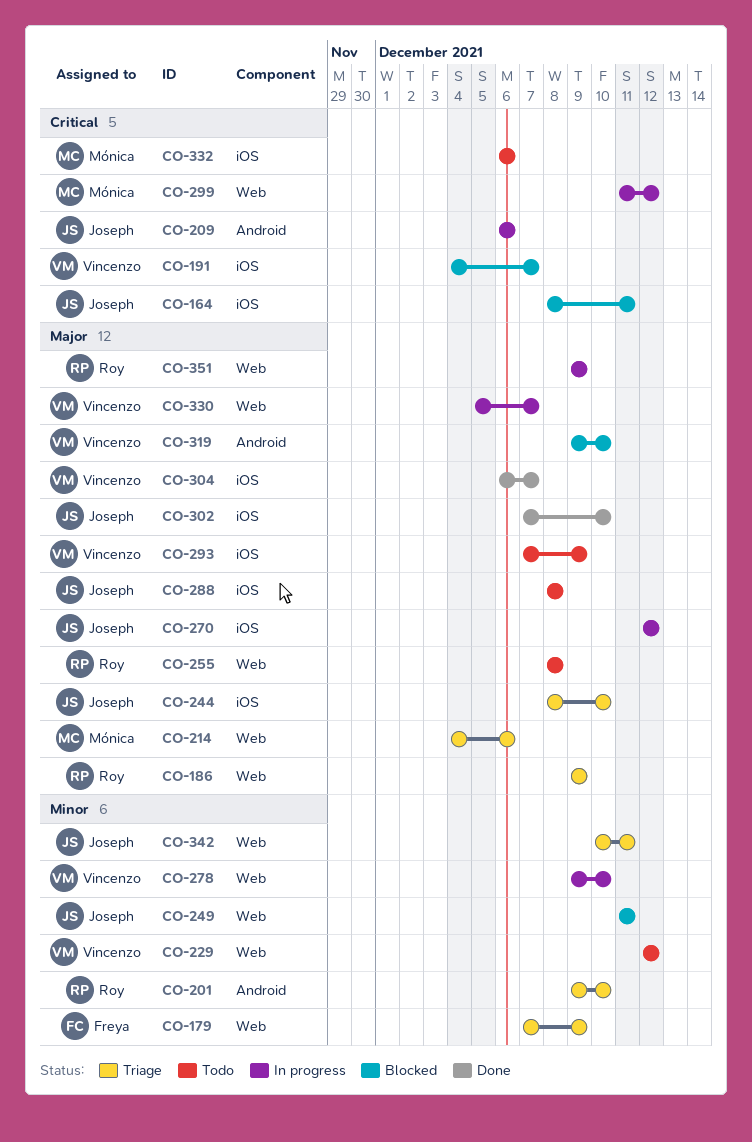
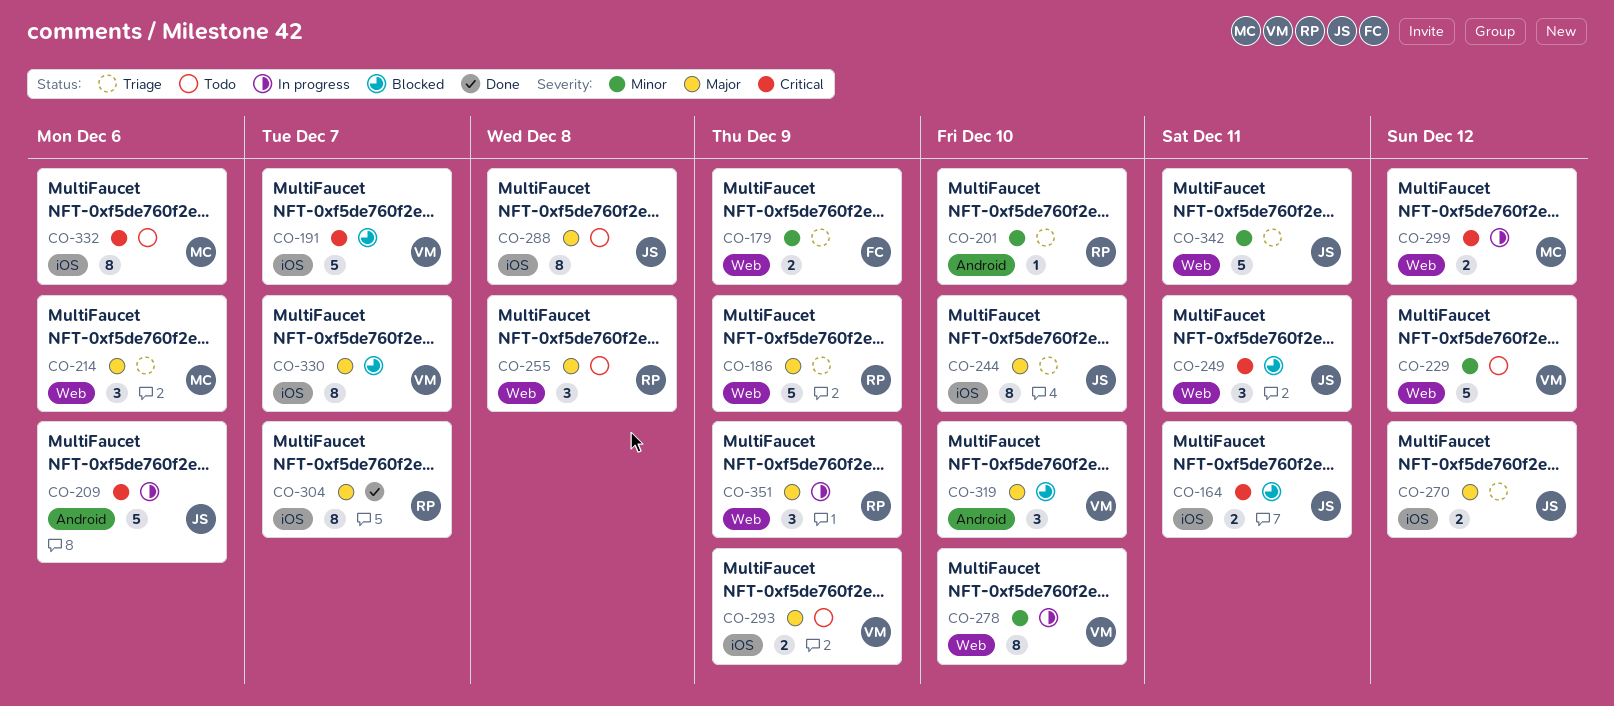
CO-249, priority: Minor -> Critical
CO-270, status: In progress -> Triage
CO-302: present -> none
CO-304, owner: Vincenzo -> Roy
CO-330, status: In progress -> Blocked
CO-330, label: Web -> iOS

